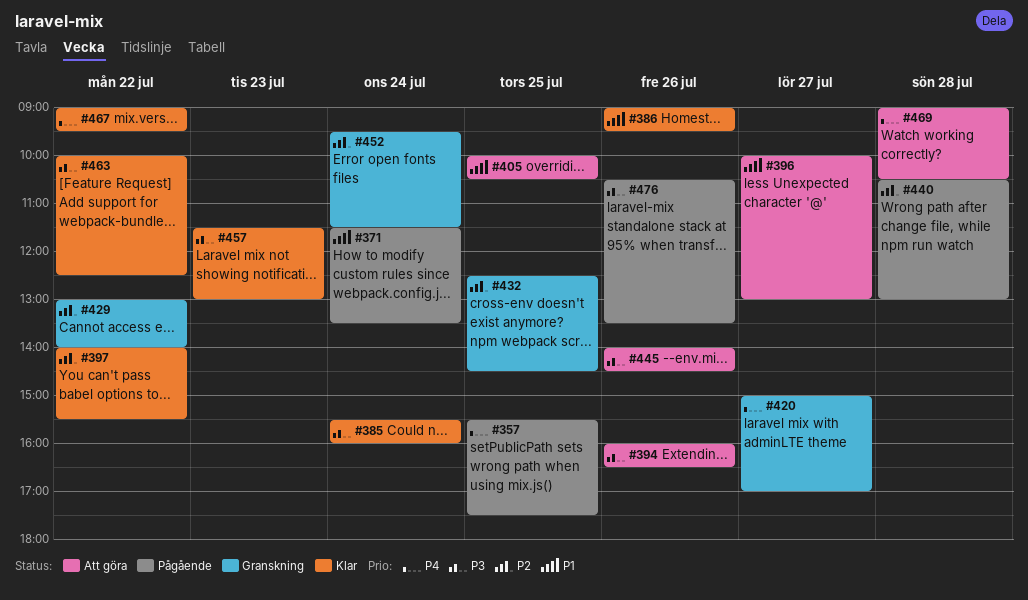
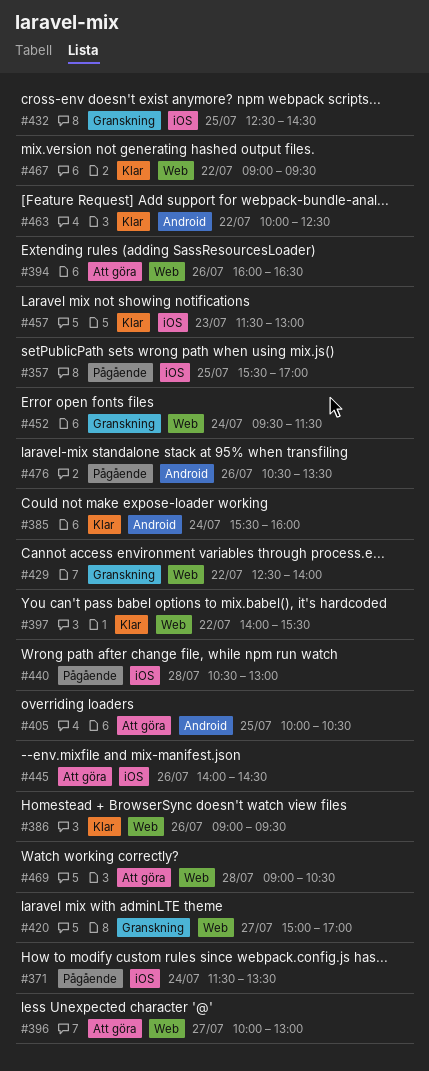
#357, ends: 17:30 -> 17:00
#429, begins: 13:00 -> 12:30

